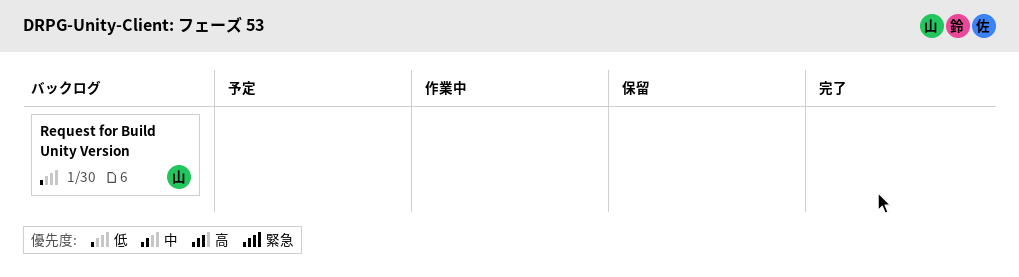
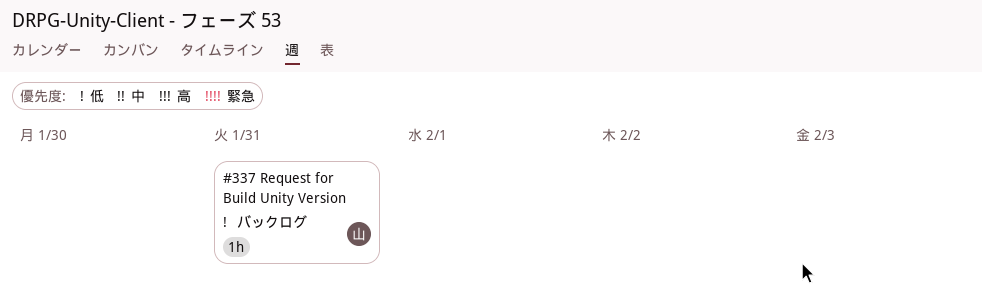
Request for Build Unity Version, due: Jan 30 -> Jan 31

